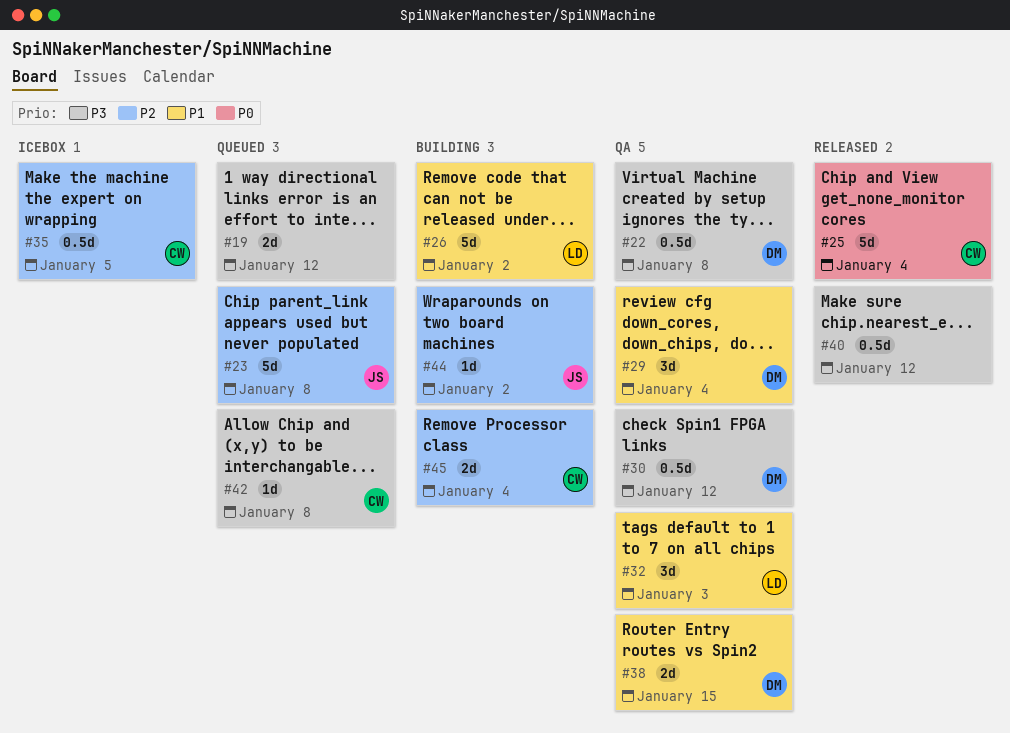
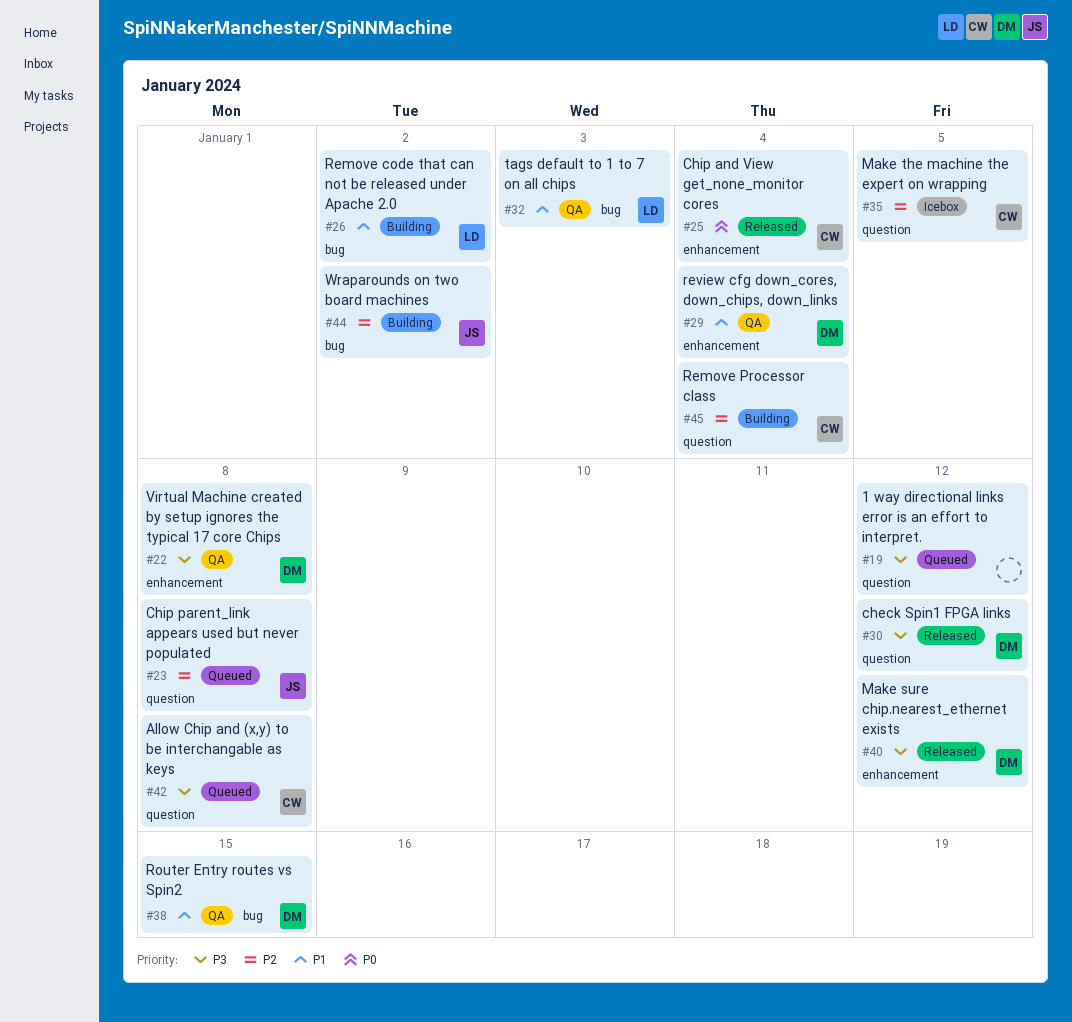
#30, status: QA -> Released
#40, owner: none -> DM

